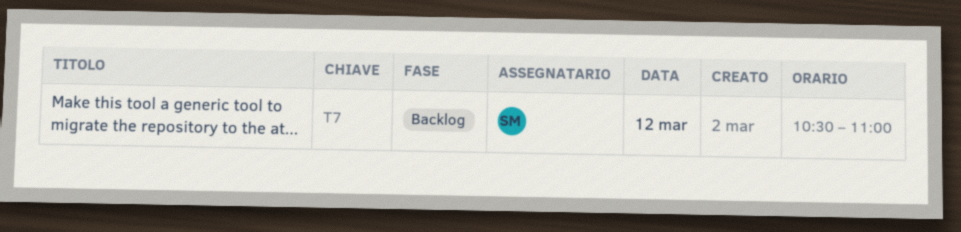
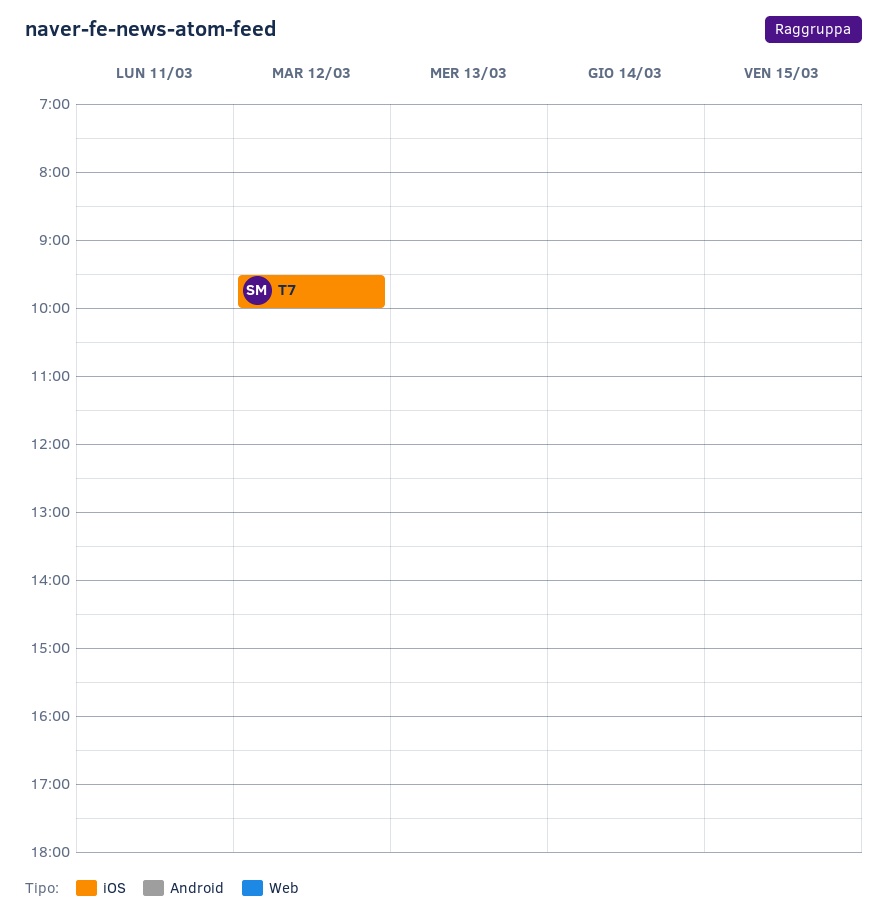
T7, begins: 10:30 -> 09:30
T7, ends: 11:00 -> 10:00

